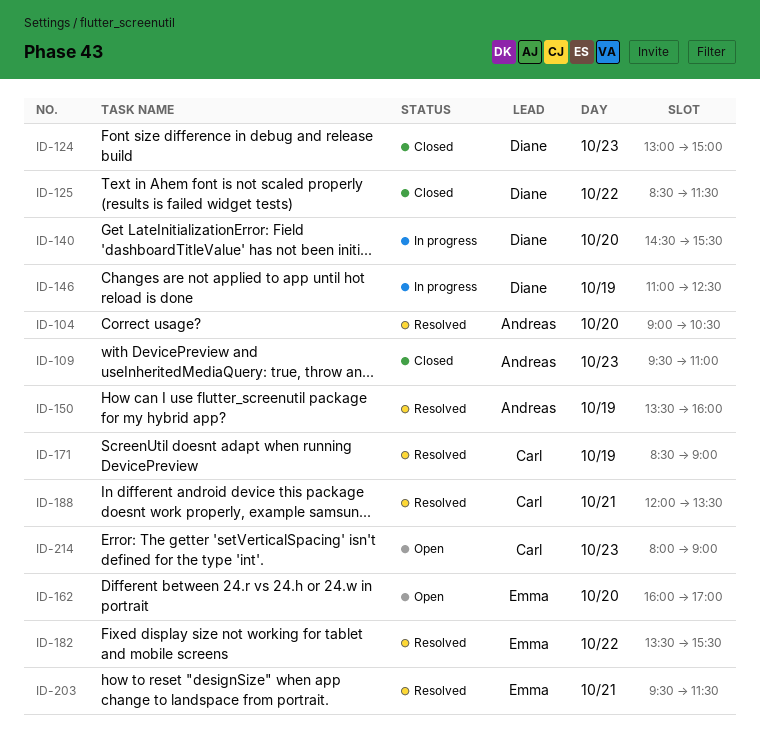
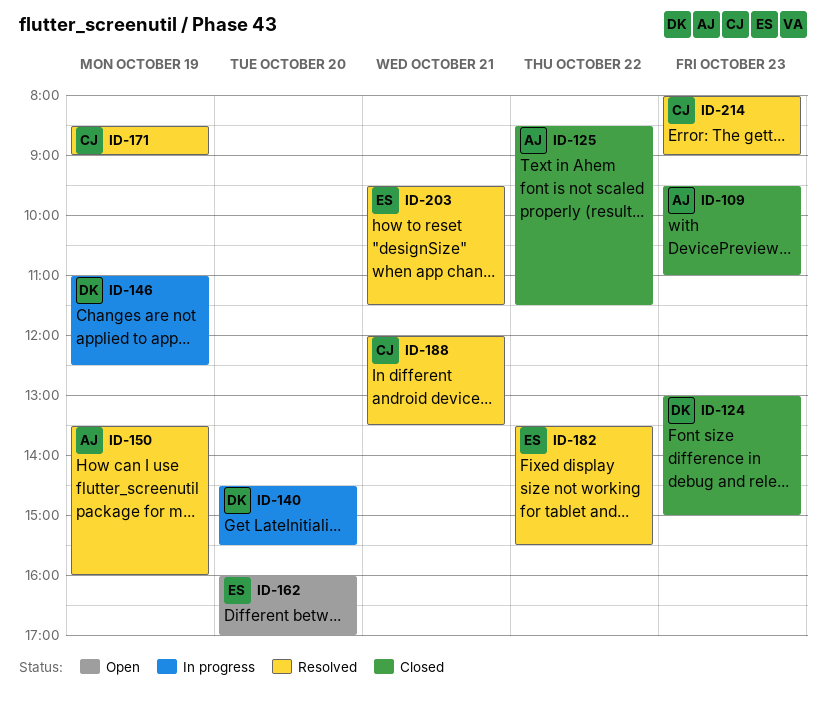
ID-104: present -> none
ID-125, owner: Diane -> Andreas
ID-214, status: Open -> Resolved

